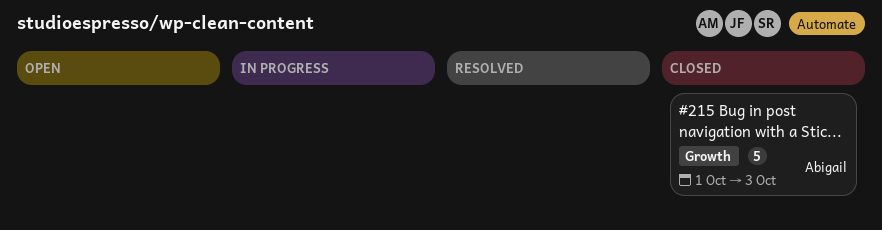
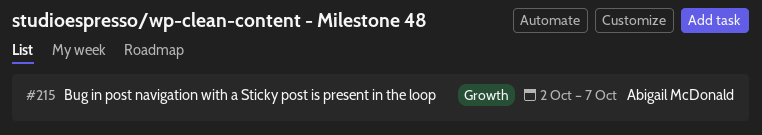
#215, start: Oct 1 -> Oct 2
#215, due: Oct 3 -> Oct 7

